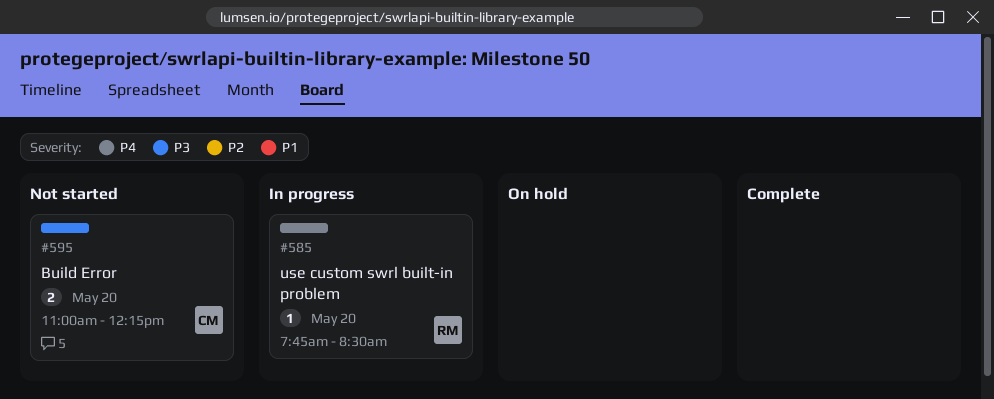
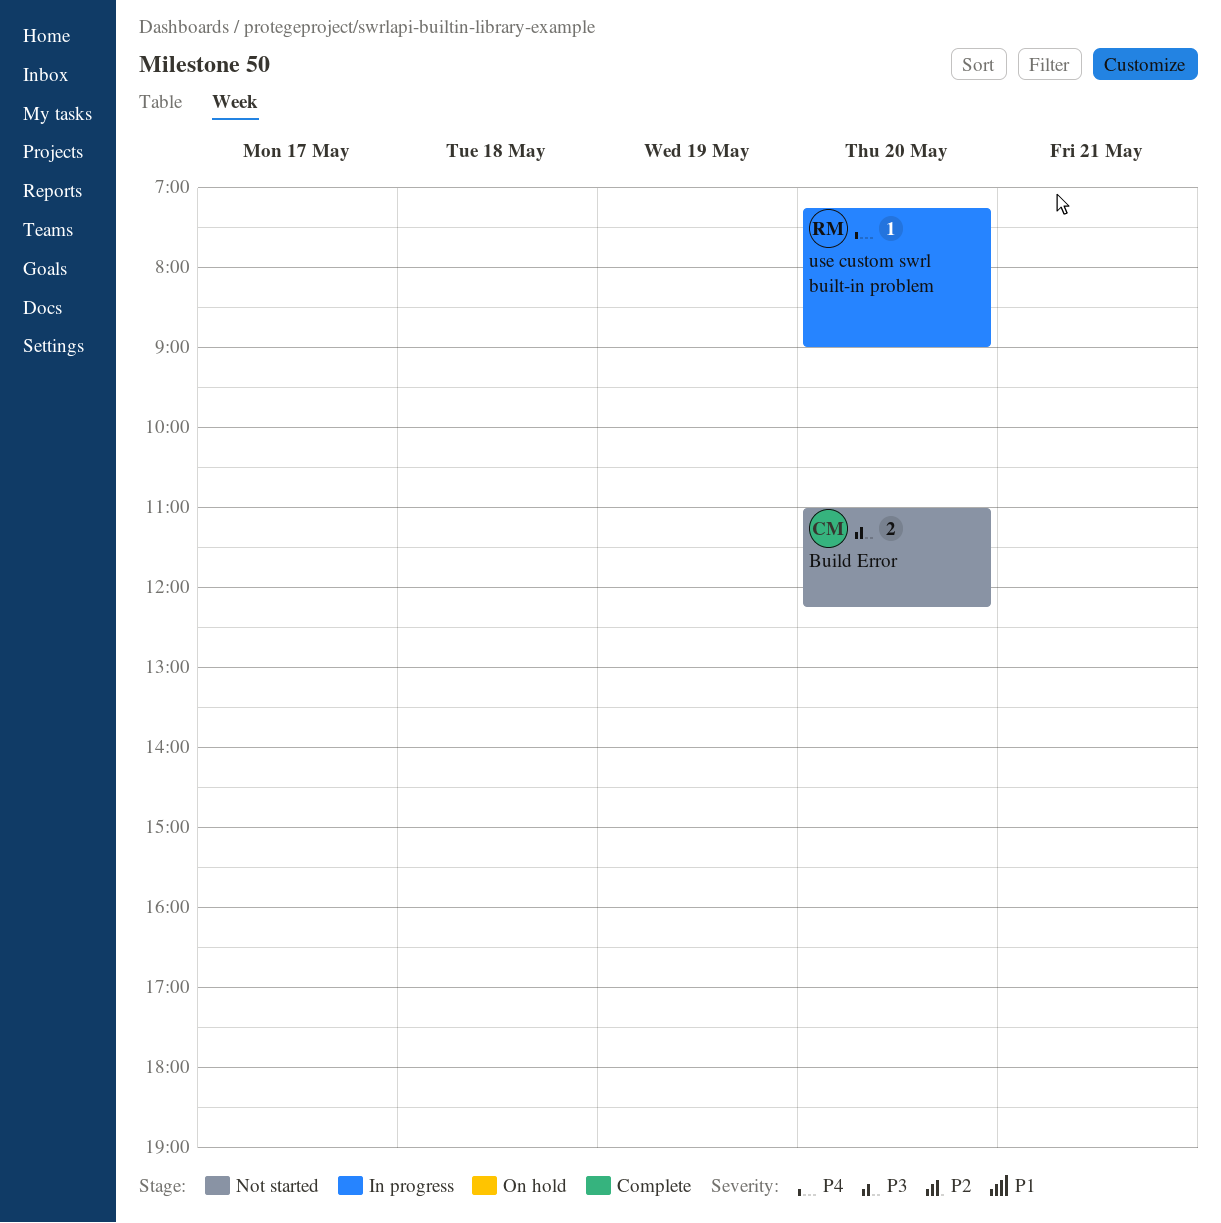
use custom swrl built-in problem, begins: 07:45 -> 07:15
use custom swrl built-in problem, ends: 08:30 -> 09:00

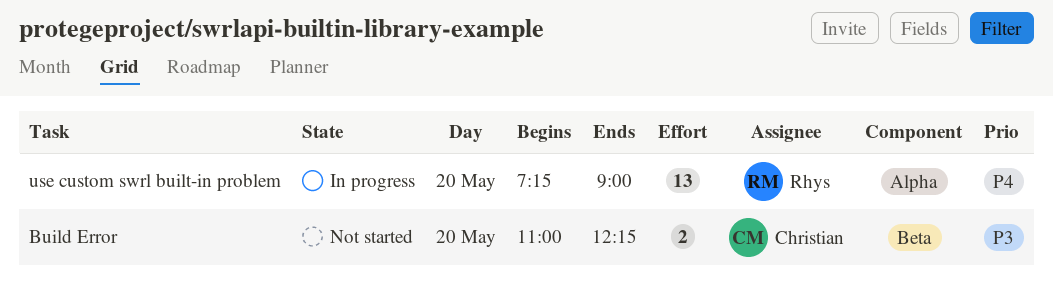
use custom swrl built-in problem, estimate: 1 -> 13

